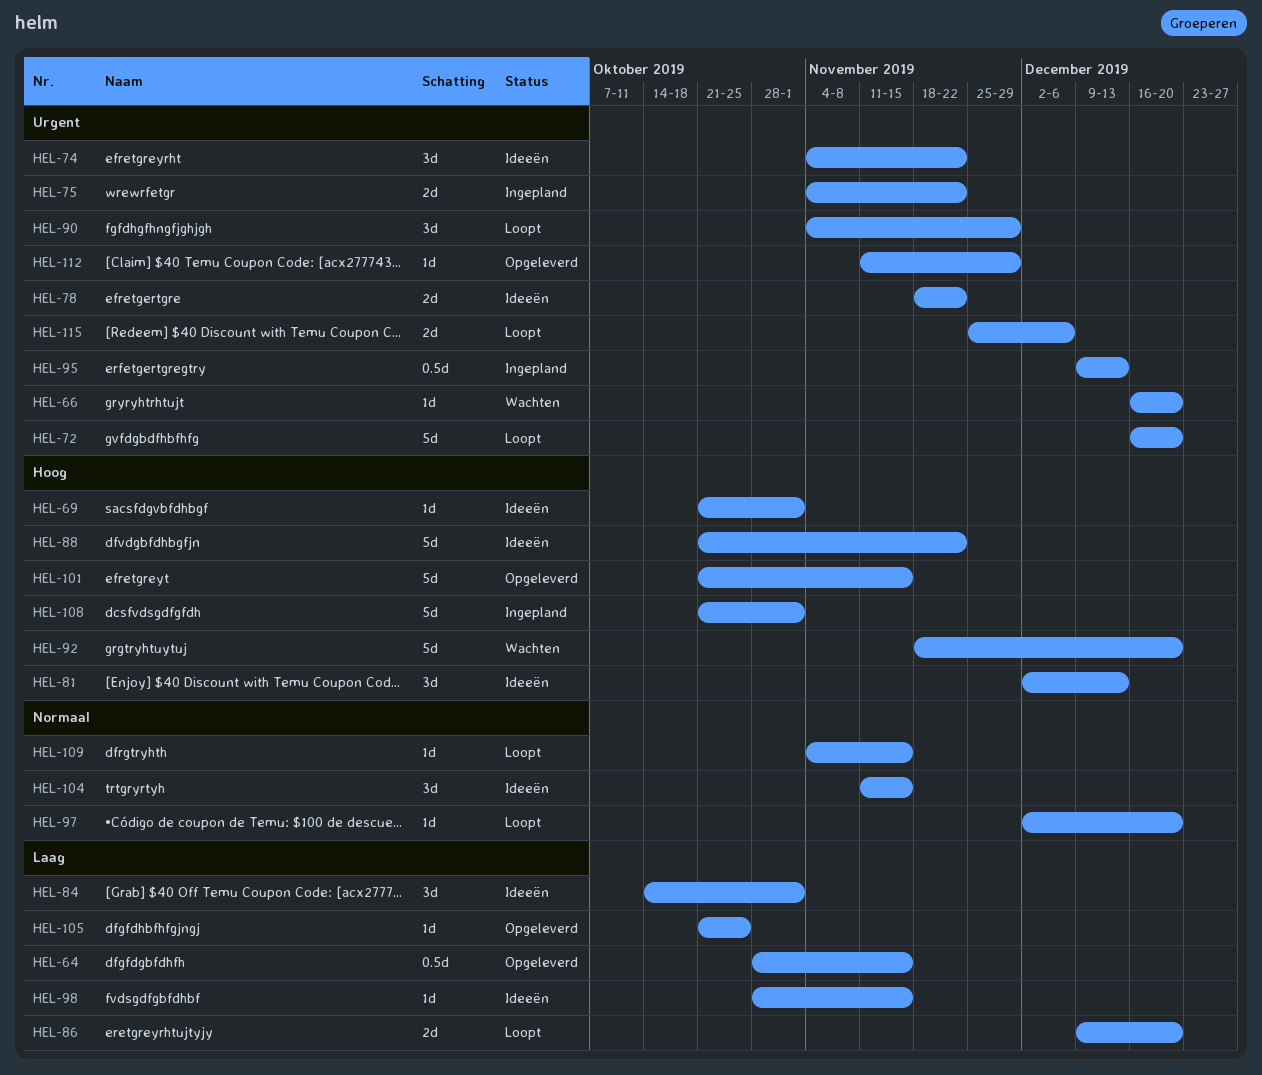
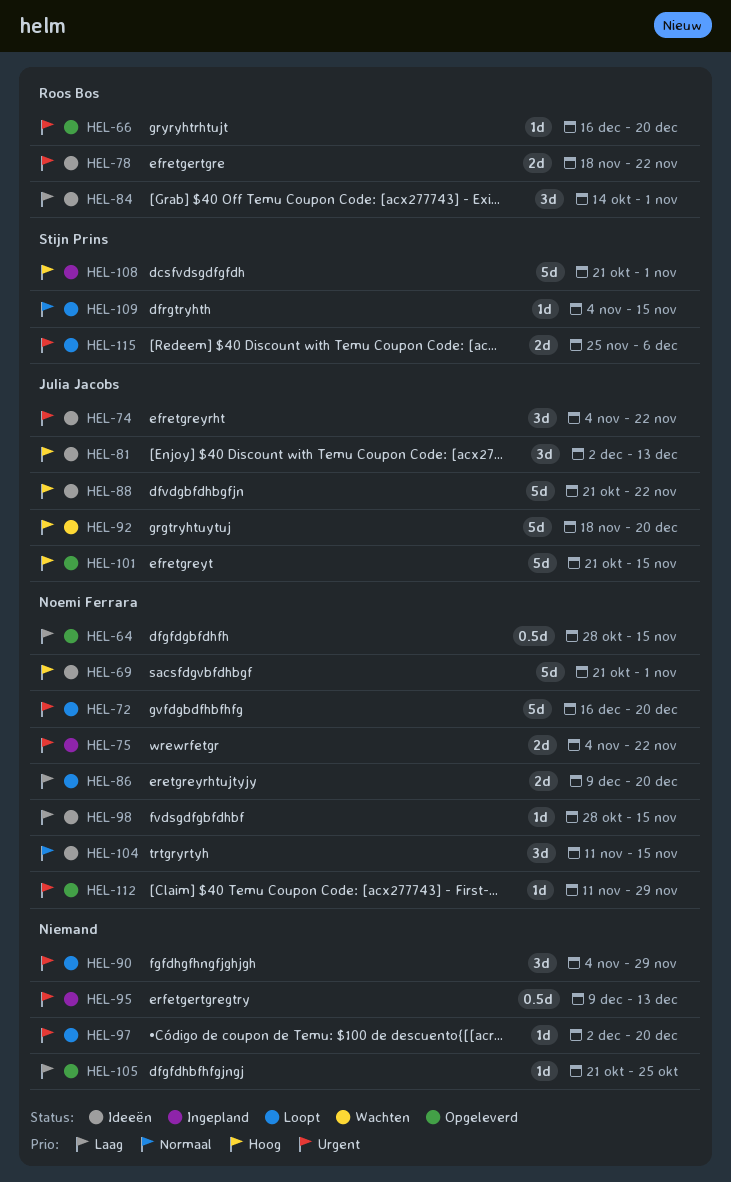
HEL-66, status: Wachten -> Opgeleverd
HEL-69, estimate: 1d -> 5d
HEL-97, priority: Normaal -> Urgent

